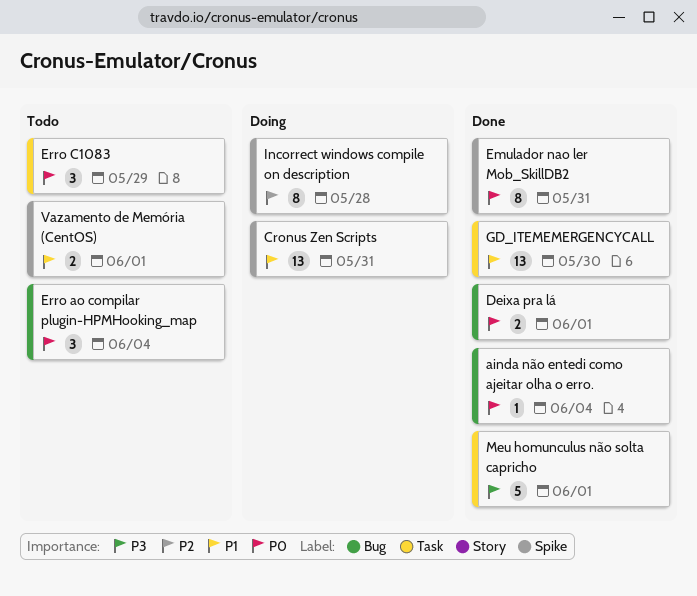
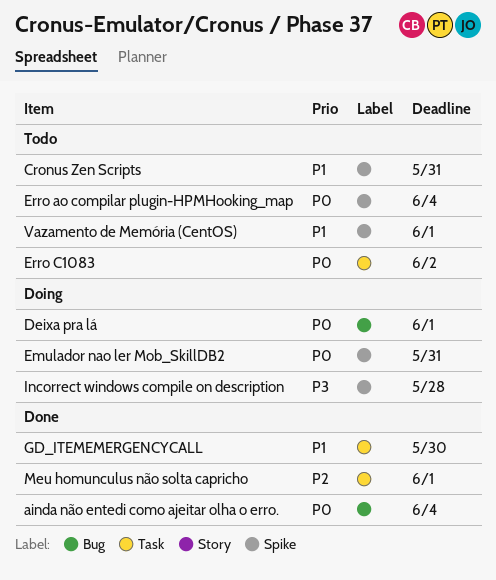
Cronus Zen Scripts, status: Doing -> Todo
Deixa pra lá, status: Done -> Doing
Emulador nao ler Mob_SkillDB2, status: Done -> Doing
Erro ao compilar plugin-HPMHooking_map, label: Bug -> Spike
Erro C1083, due: May 29 -> Jun 2
Incorrect windows compile on description, priority: P2 -> P3
Meu homunculus não solta capricho, priority: P3 -> P2

